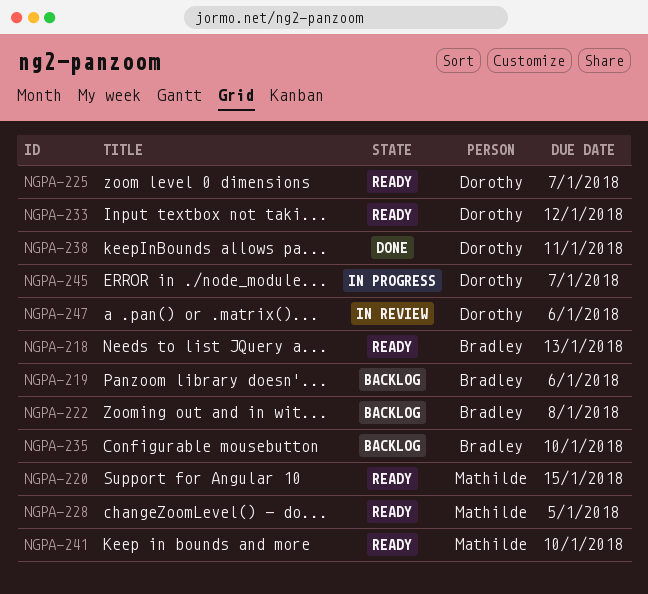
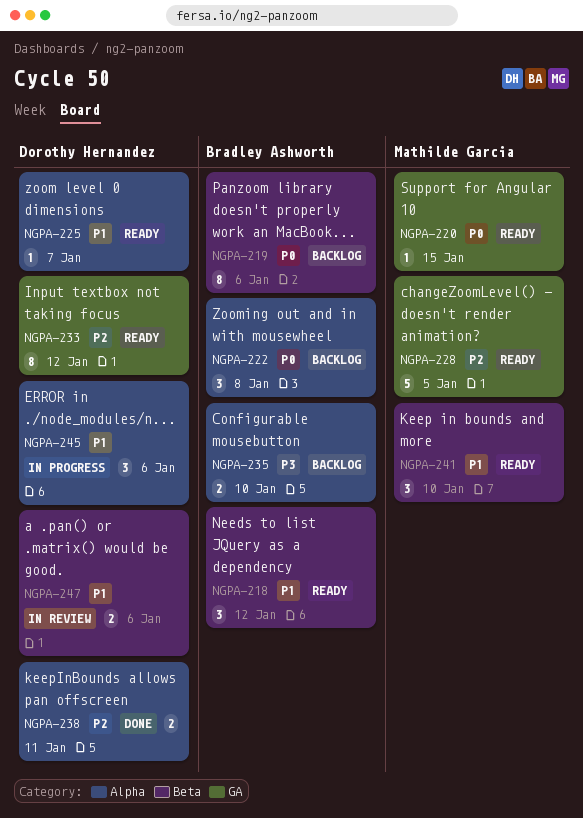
NGPA-218, due: Jan 13 -> Jan 12
NGPA-245, due: Jan 7 -> Jan 6

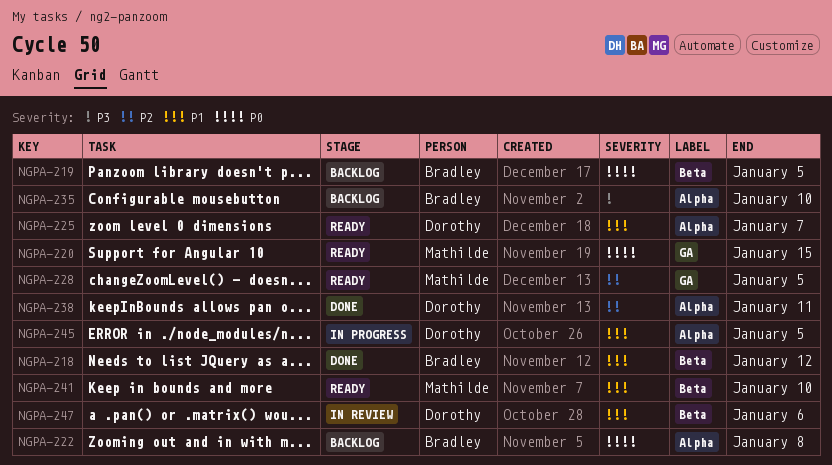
NGPA-218, status: Ready -> Done
NGPA-219, due: Jan 6 -> Jan 5
NGPA-233: present -> none
NGPA-245, due: Jan 6 -> Jan 5

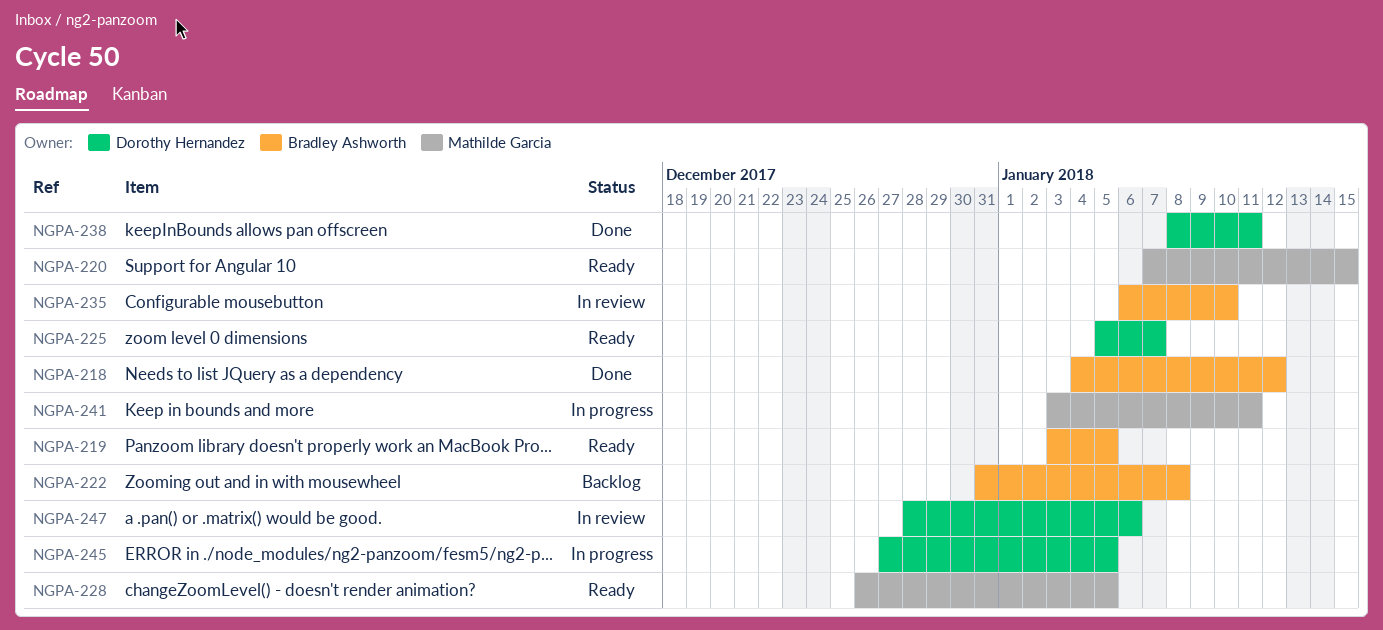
NGPA-219, status: Backlog -> Ready
NGPA-235, status: Backlog -> In review
NGPA-241, status: Ready -> In progress
NGPA-241, due: Jan 10 -> Jan 11

